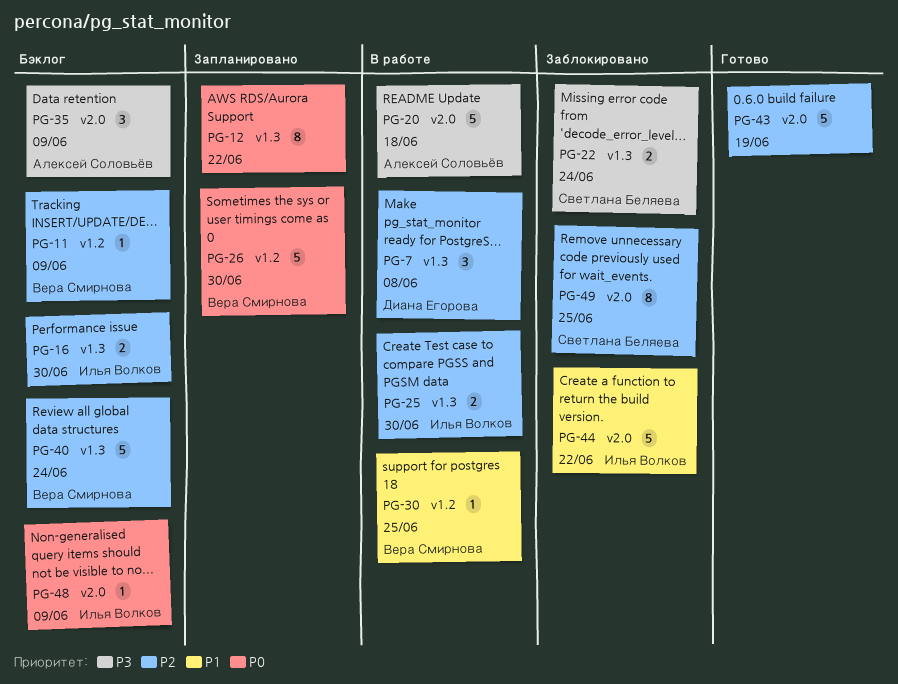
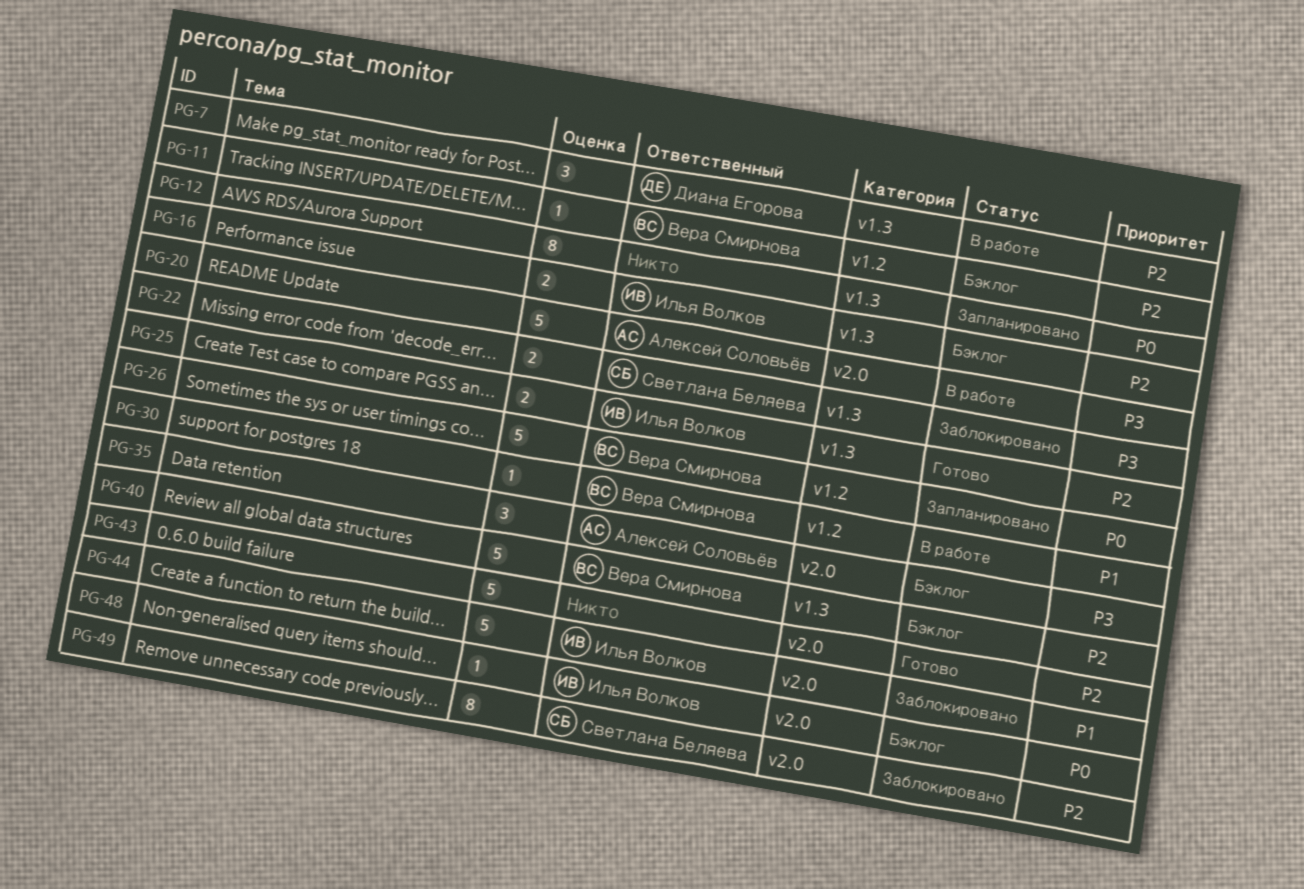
PG-25, status: В работе -> Готово

